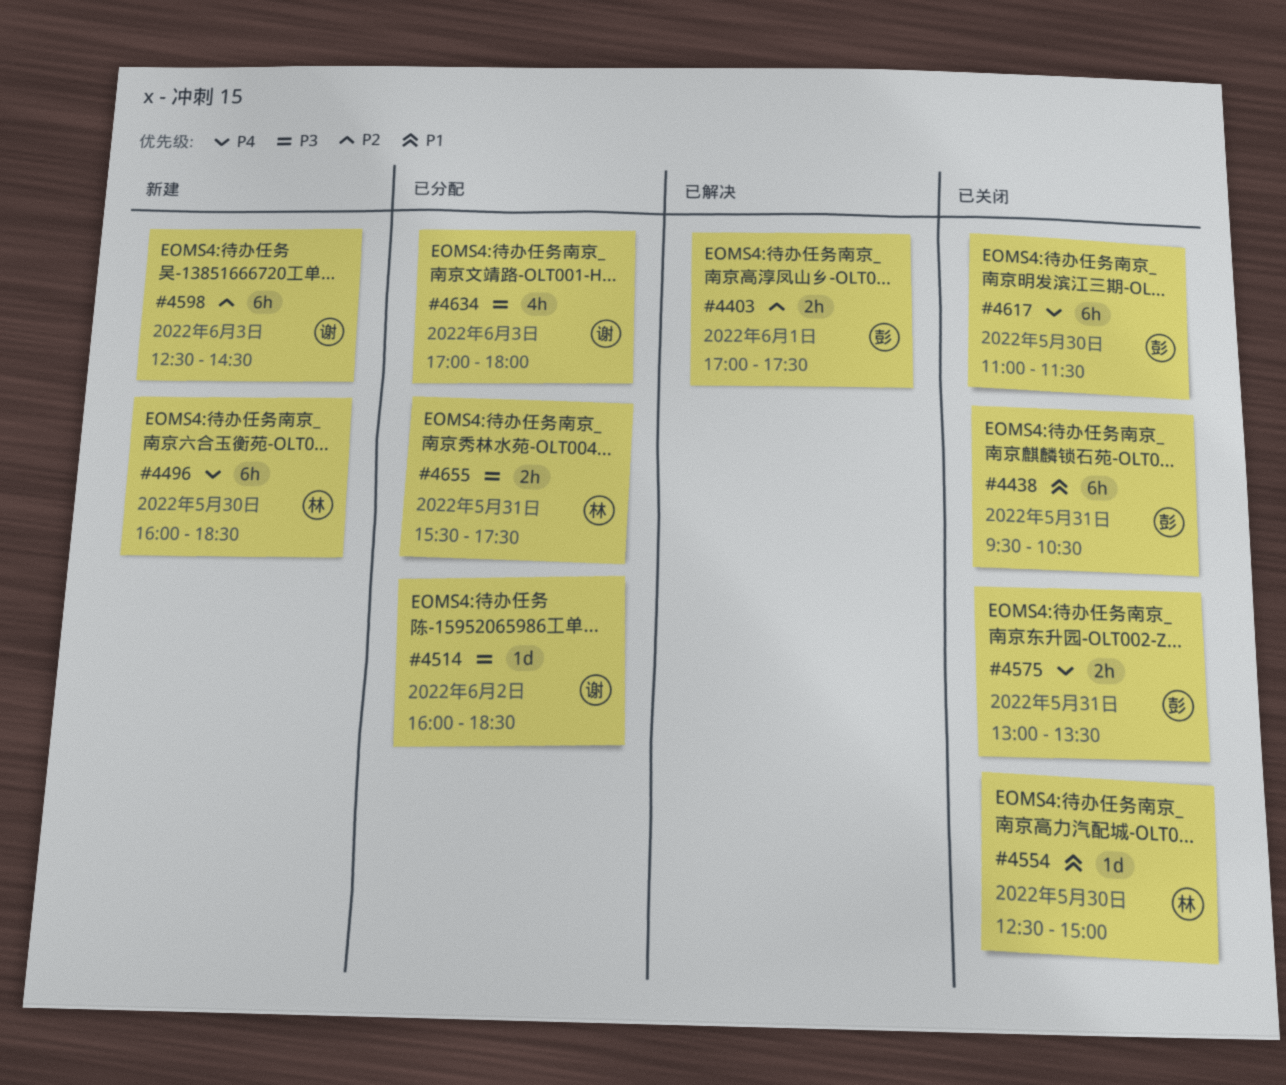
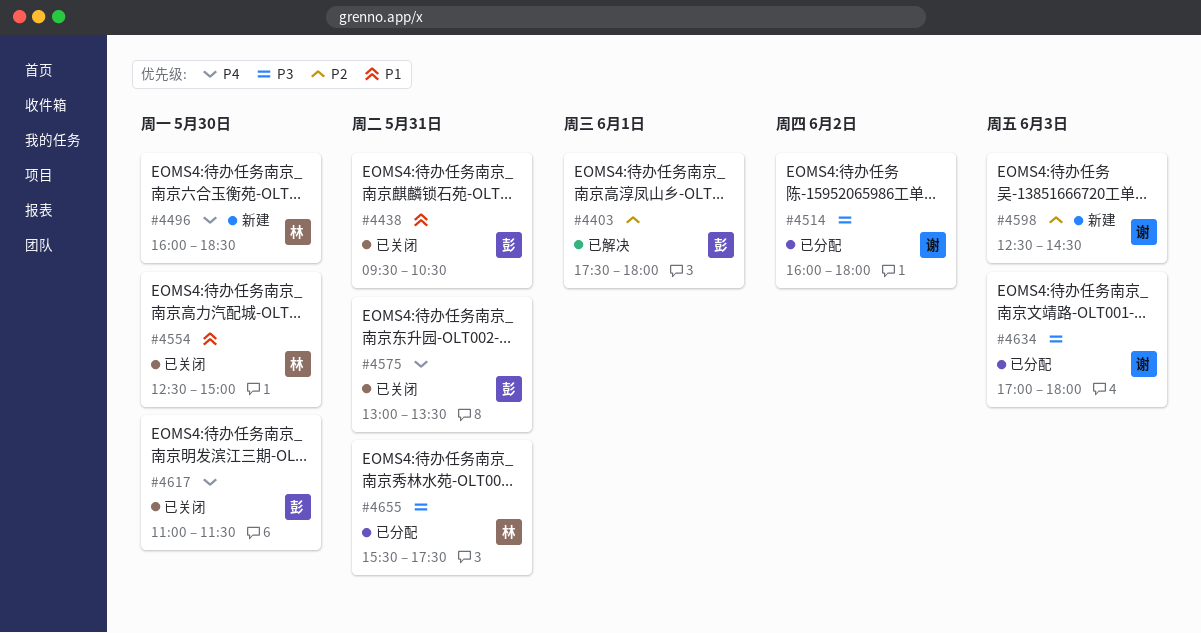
#4403, begins: 17:00 -> 17:30
#4403, ends: 17:30 -> 18:00
#4514, ends: 18:30 -> 18:00

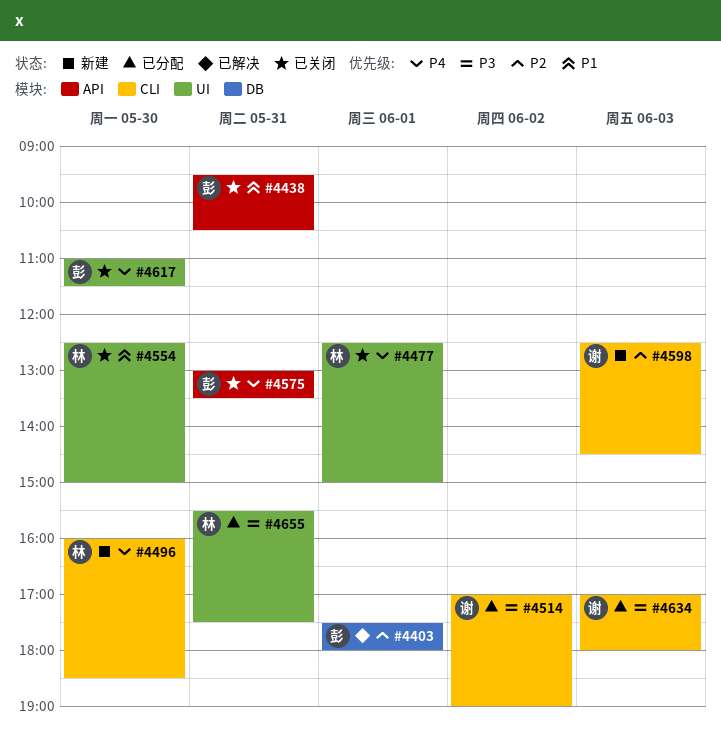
#4477: none -> present
#4514, begins: 16:00 -> 17:00
#4514, ends: 18:00 -> 19:00

